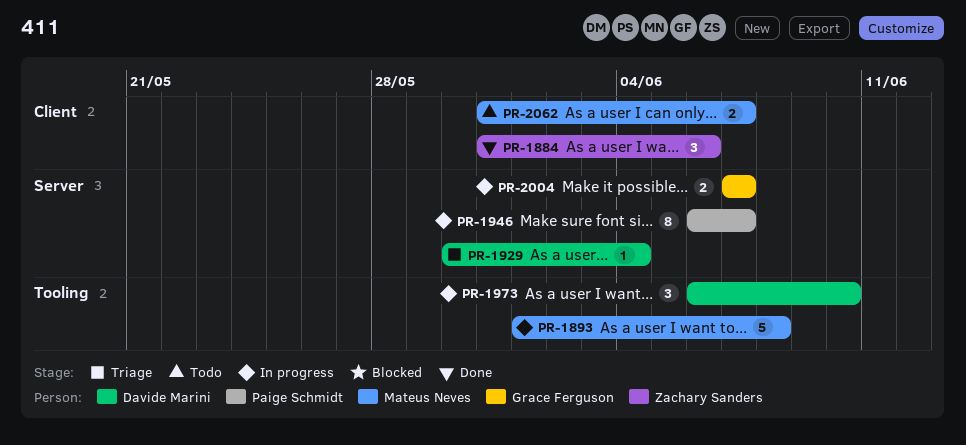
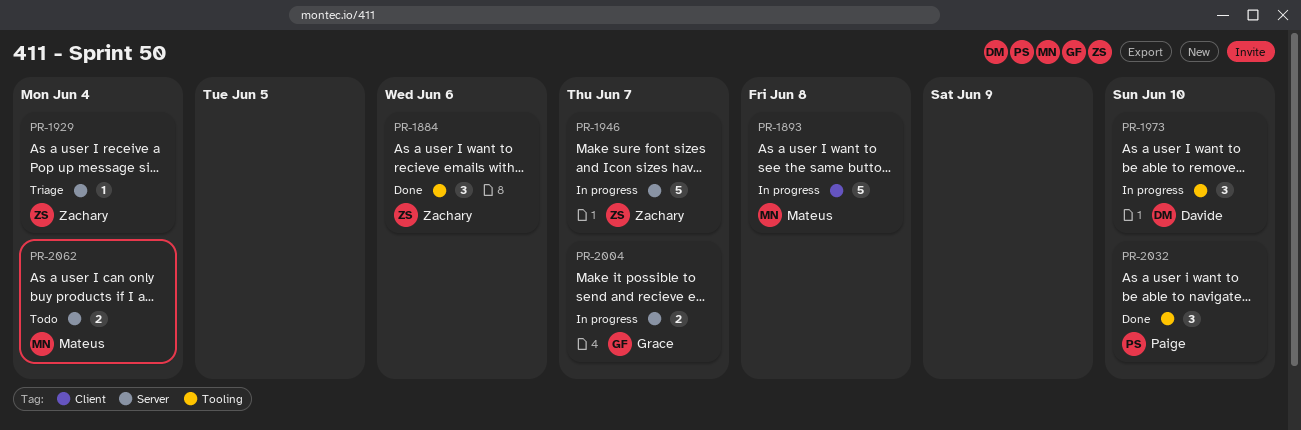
PR-1884, label: Client -> Tooling
PR-1893, label: Tooling -> Client
PR-1929, owner: Davide Marini -> Zachary Sanders
PR-1946, owner: Paige Schmidt -> Zachary Sanders
PR-1946, estimate: 8 -> 5
PR-2032: none -> present
PR-2062, label: Client -> Server
PR-2062, due: Jun 7 -> Jun 4

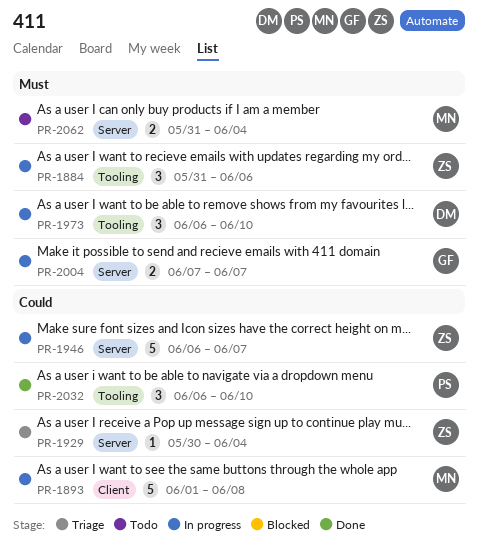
PR-1884, status: Done -> In progress

